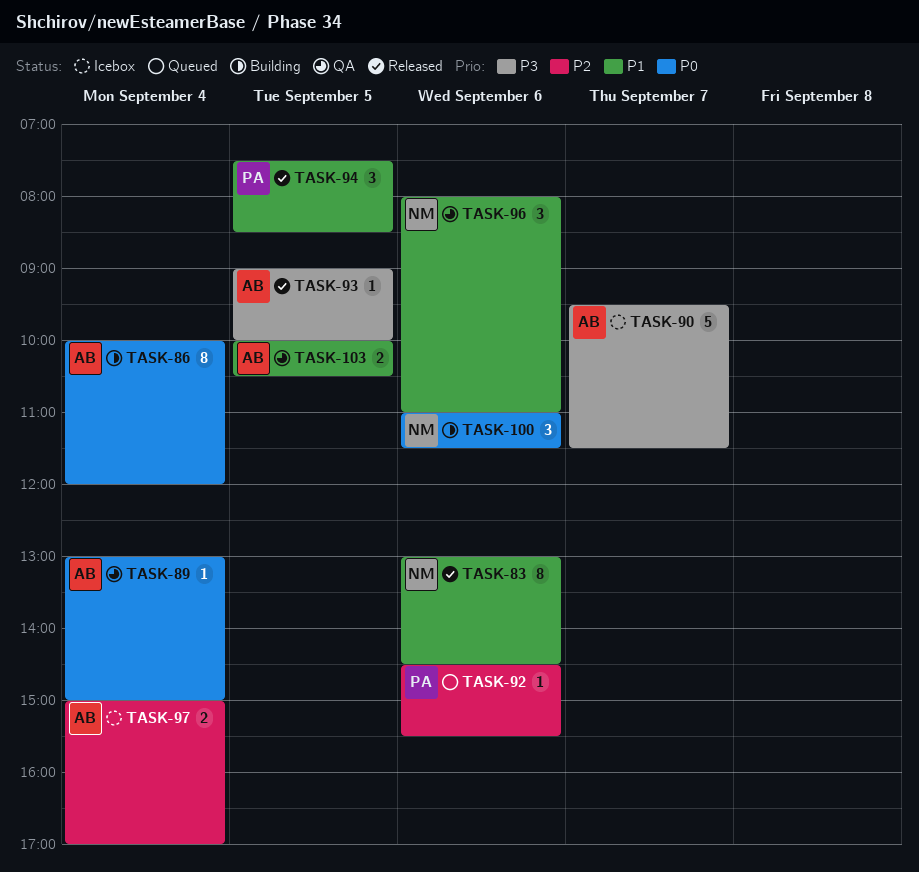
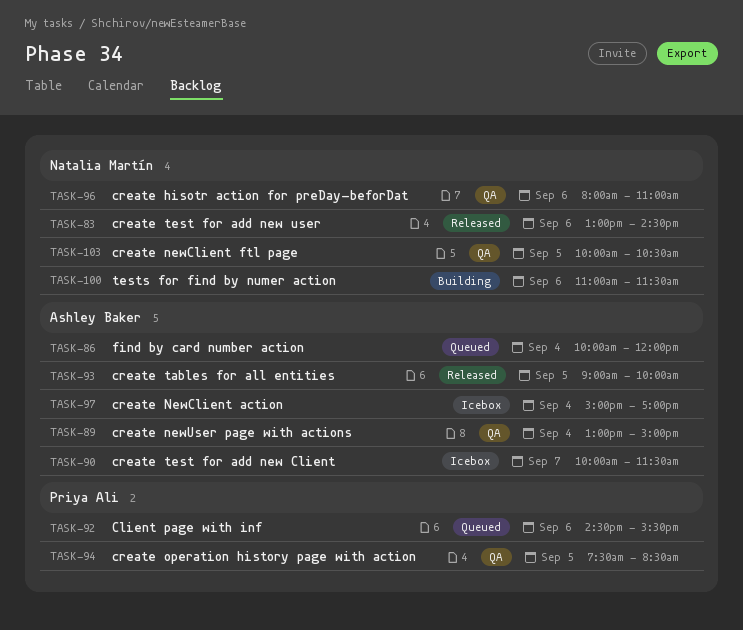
TASK-86, status: Building -> Queued
TASK-90, begins: 09:30 -> 10:00
TASK-94, status: Released -> QA
TASK-103, owner: Ashley Baker -> Natalia Martín

